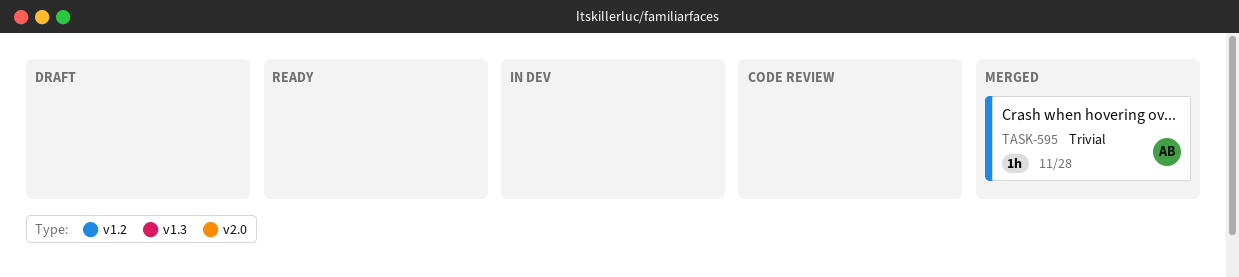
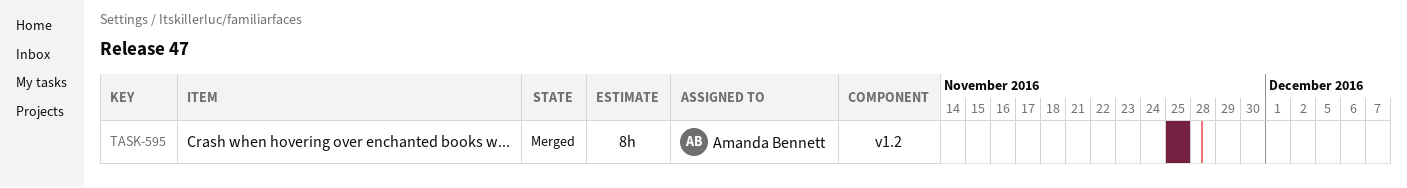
TASK-595, estimate: 1h -> 8h
TASK-595, due: Nov 28 -> Nov 25

